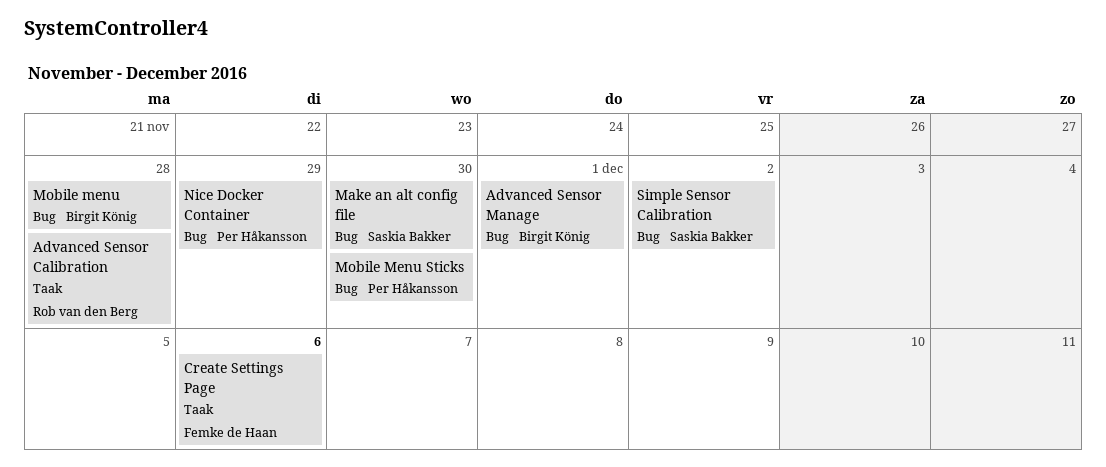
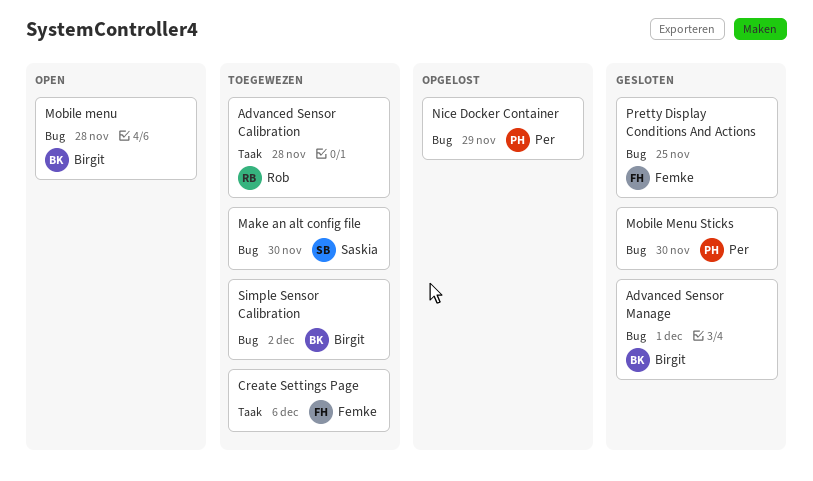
Pretty Display Conditions And Actions: none -> present
Simple Sensor Calibration, owner: Saskia Bakker -> Birgit König

